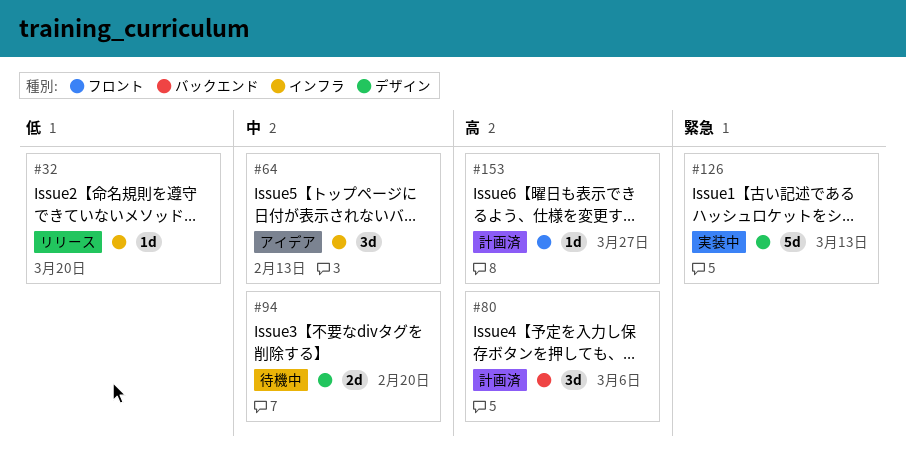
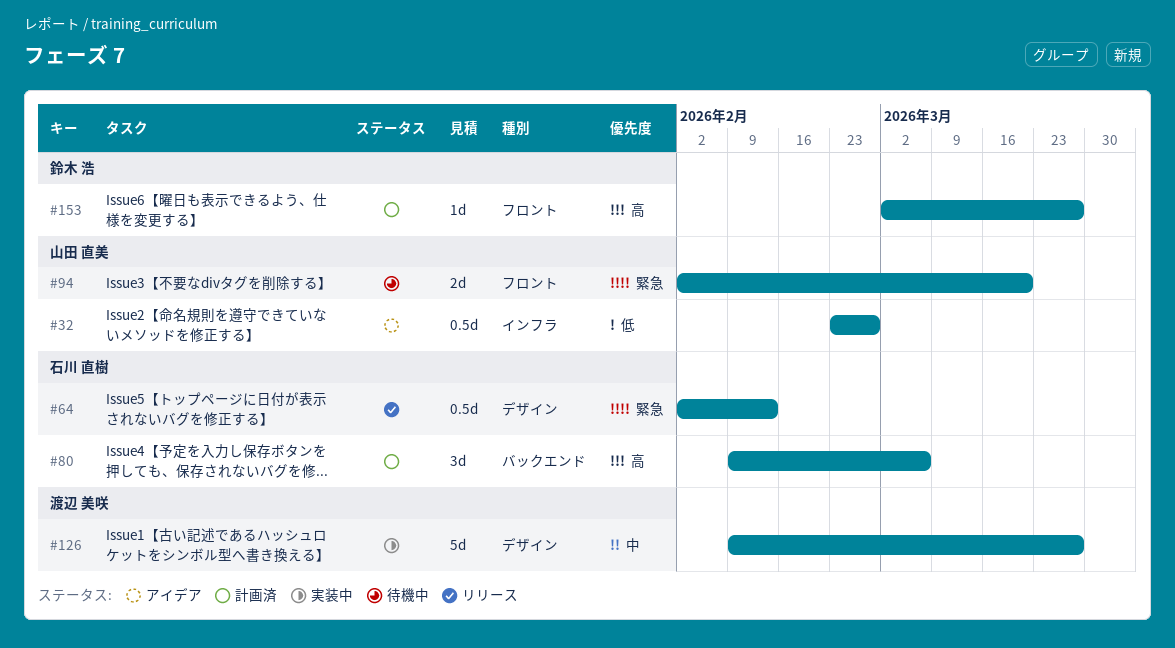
#32, status: リリース -> アイデア
#32, estimate: 1d -> 0.5d
#32, due: Mar 20 -> Feb 27
#64, status: アイデア -> リリース
#64, priority: 中 -> 緊急
#64, label: インフラ -> デザイン
#64, estimate: 3d -> 0.5d
#94, priority: 中 -> 緊急
#94, label: デザイン -> フロント
#94, due: Feb 20 -> Mar 20
#126, priority: 緊急 -> 中
#126, due: Mar 13 -> Mar 27

